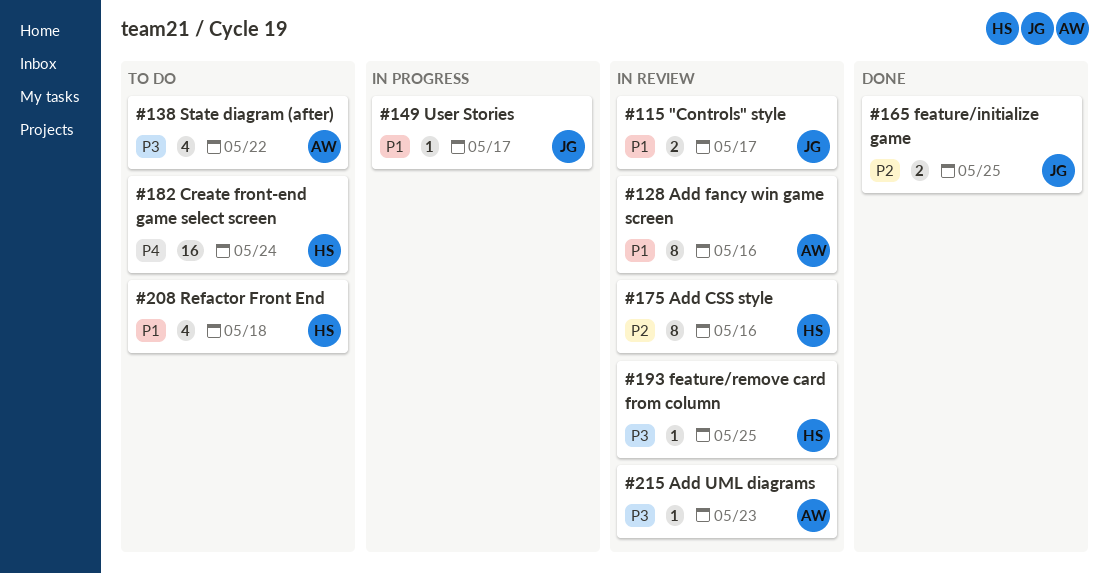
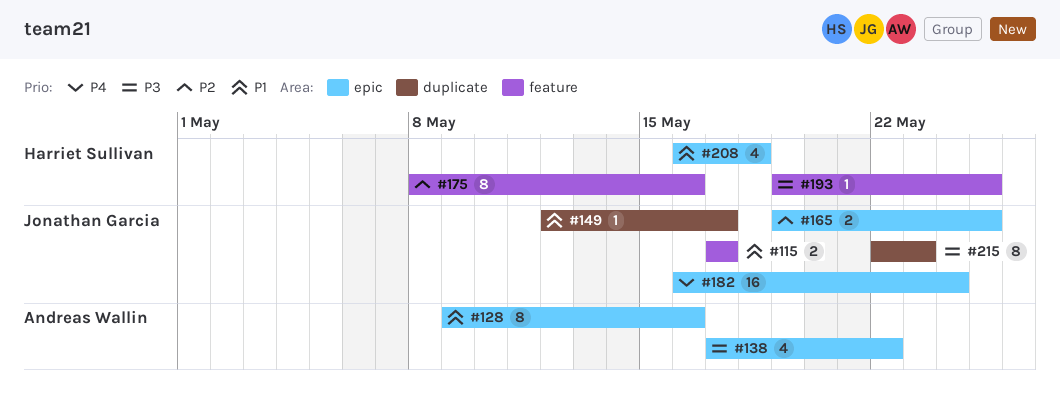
#182, owner: Harriet Sullivan -> Jonathan Garcia
#215, owner: Andreas Wallin -> Jonathan Garcia
#215, estimate: 1 -> 8

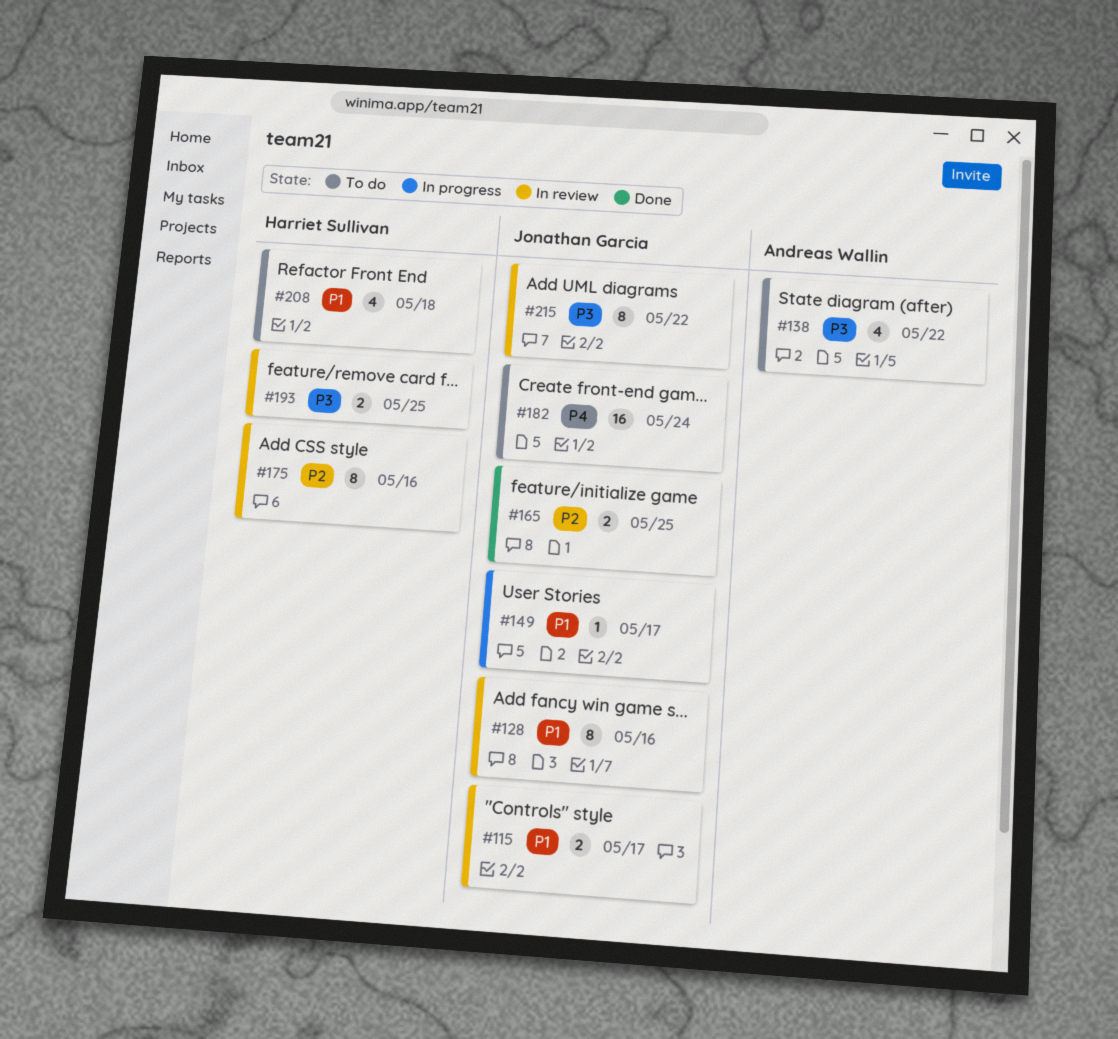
#128, owner: Andreas Wallin -> Jonathan Garcia
#193, estimate: 1 -> 2
#215, due: May 23 -> May 22

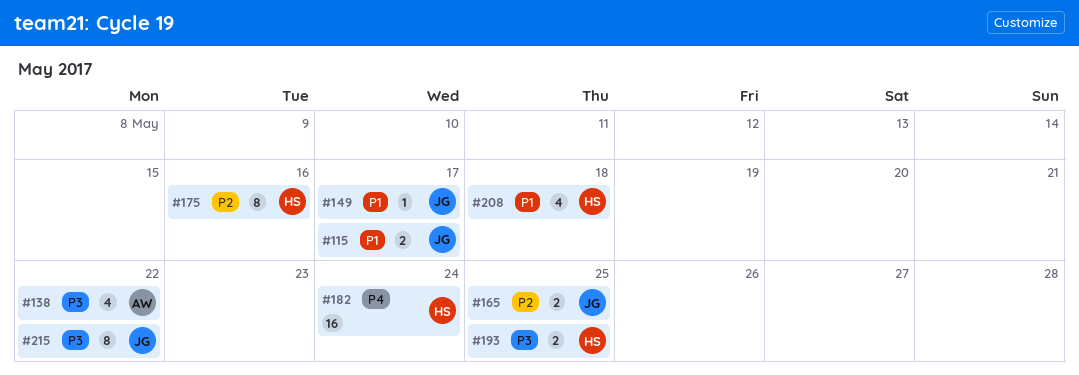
#128: present -> none
#182, owner: Jonathan Garcia -> Harriet Sullivan

